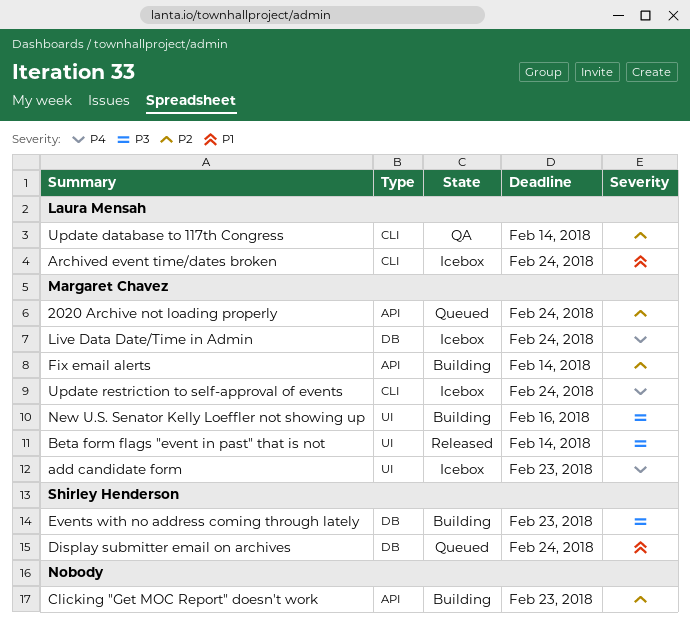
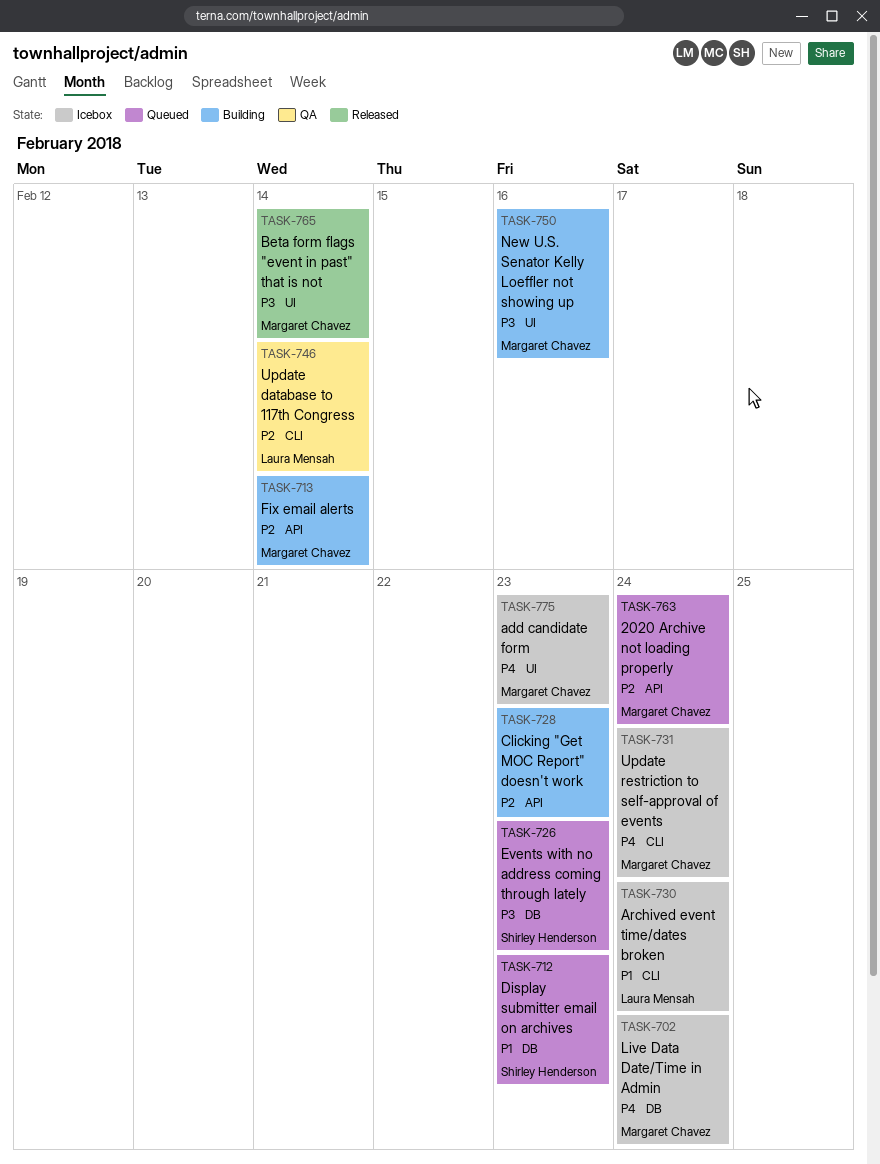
Display submitter email on archives, due: Feb 24 -> Feb 23
Events with no address coming through lately, status: Building -> Queued

